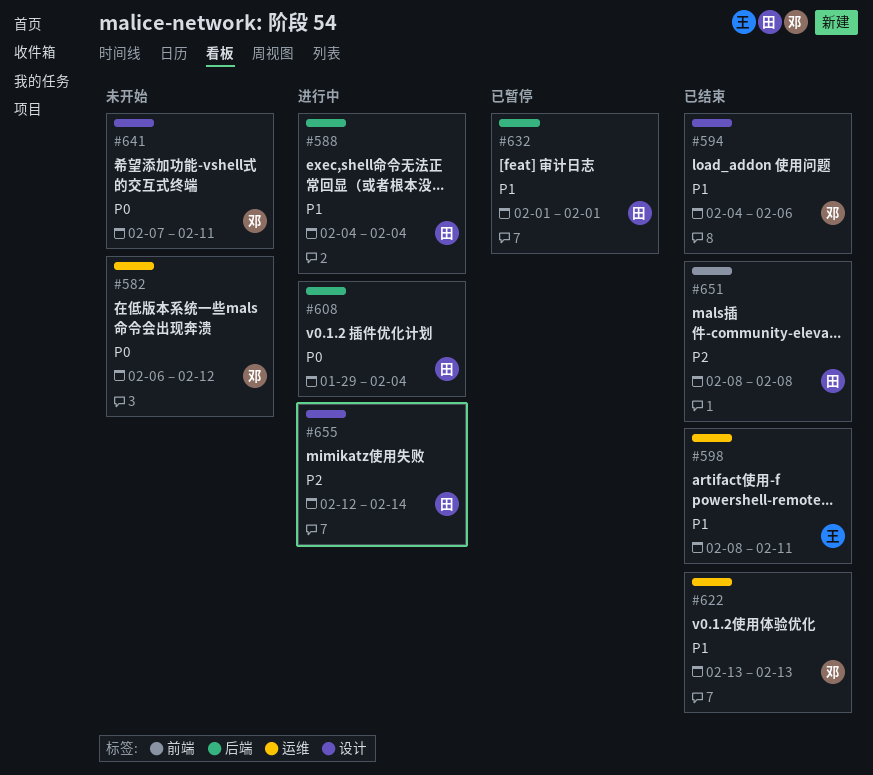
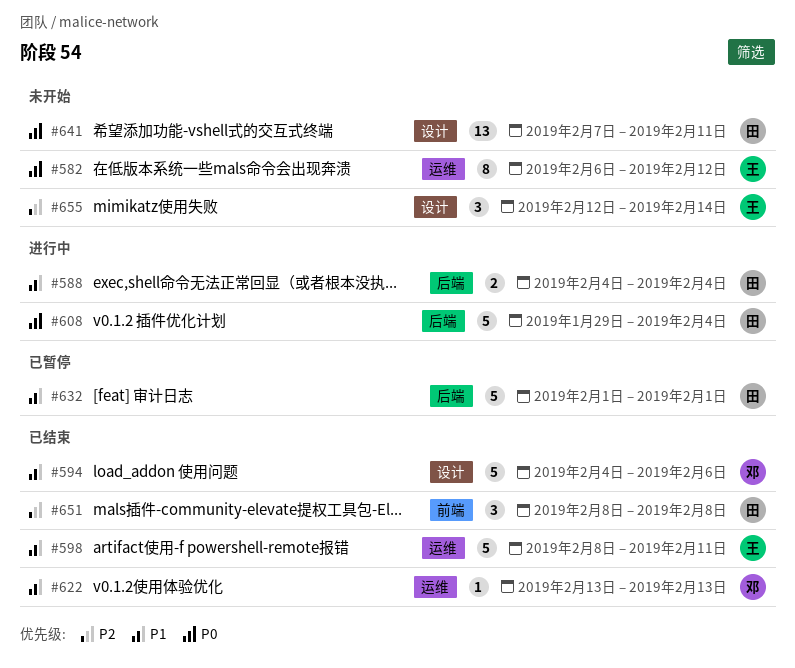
#582, owner: 邓 -> 王
#641, owner: 邓 -> 田
#655, status: 进行中 -> 未开始
#655, owner: 田 -> 王

